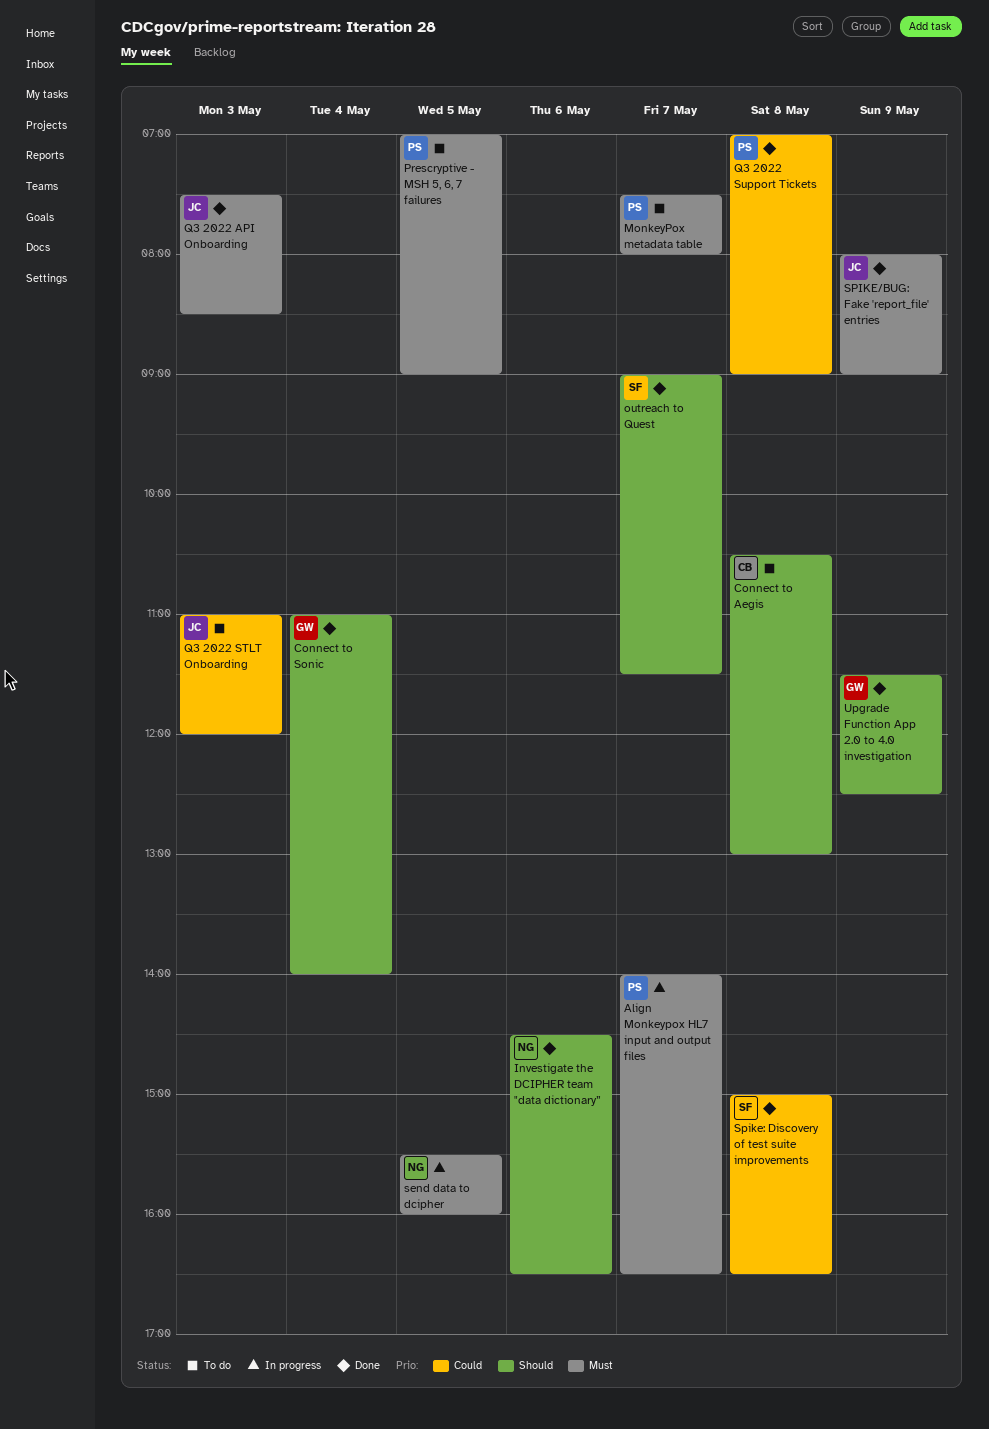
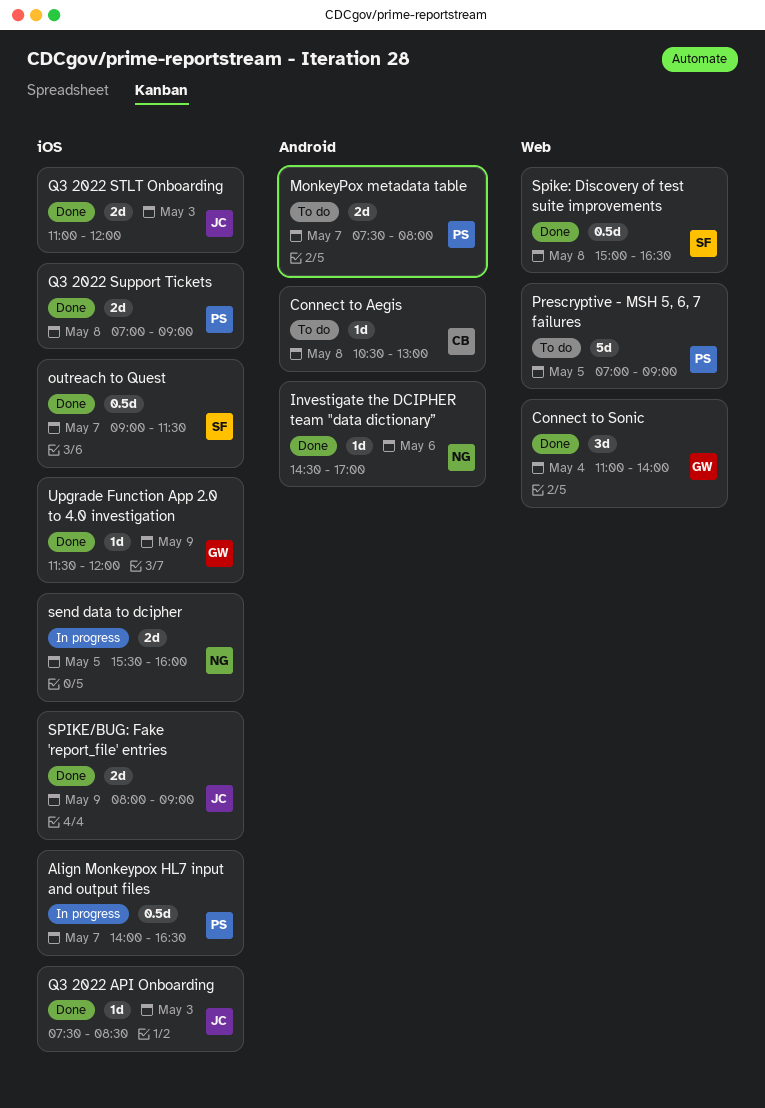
Investigate the DCIPHER team "data dictionary”, ends: 16:30 -> 17:00
Q3 2022 STLT Onboarding, status: To do -> Done
Upgrade Function App 2.0 to 4.0 investigation, ends: 12:30 -> 12:00

